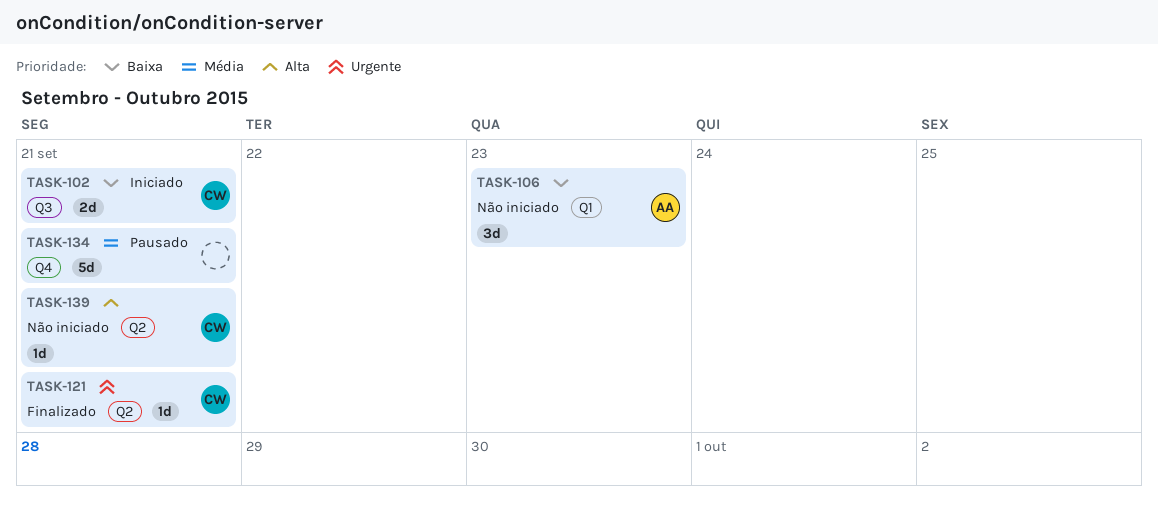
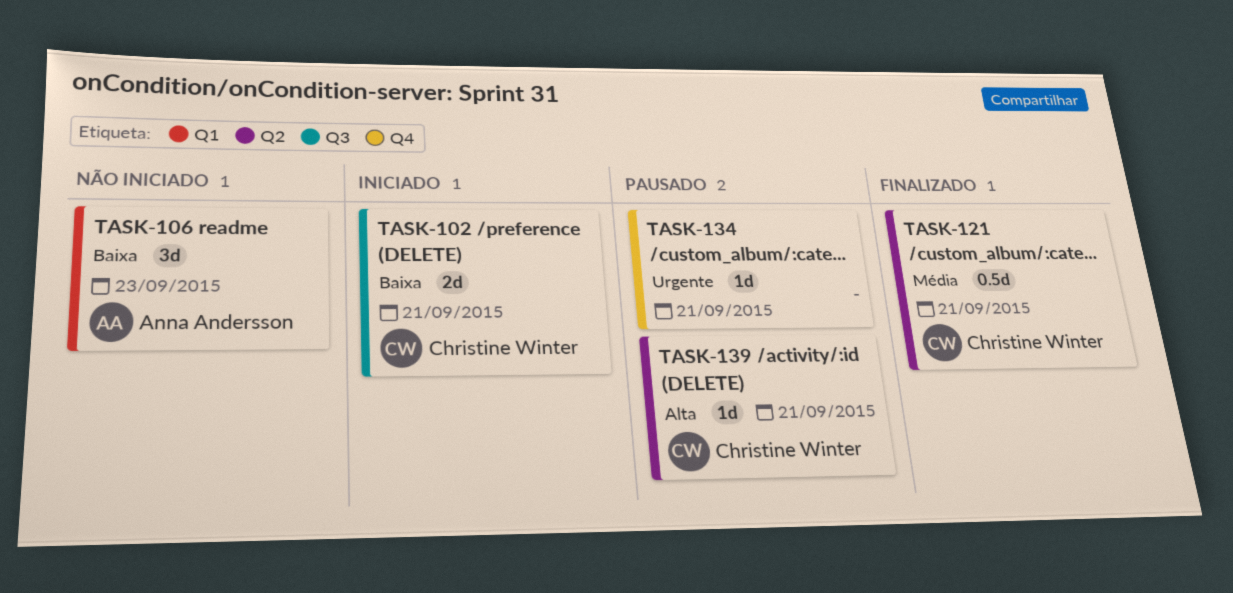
TASK-121, priority: Urgente -> Média
TASK-121, estimate: 1d -> 0.5d
TASK-134, priority: Média -> Urgente
TASK-134, estimate: 5d -> 1d
TASK-139, status: Não iniciado -> Pausado

